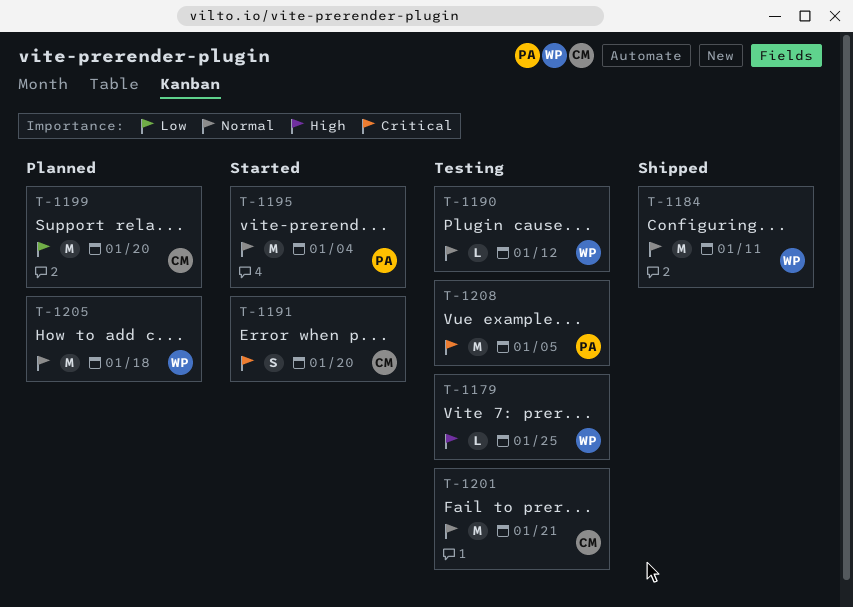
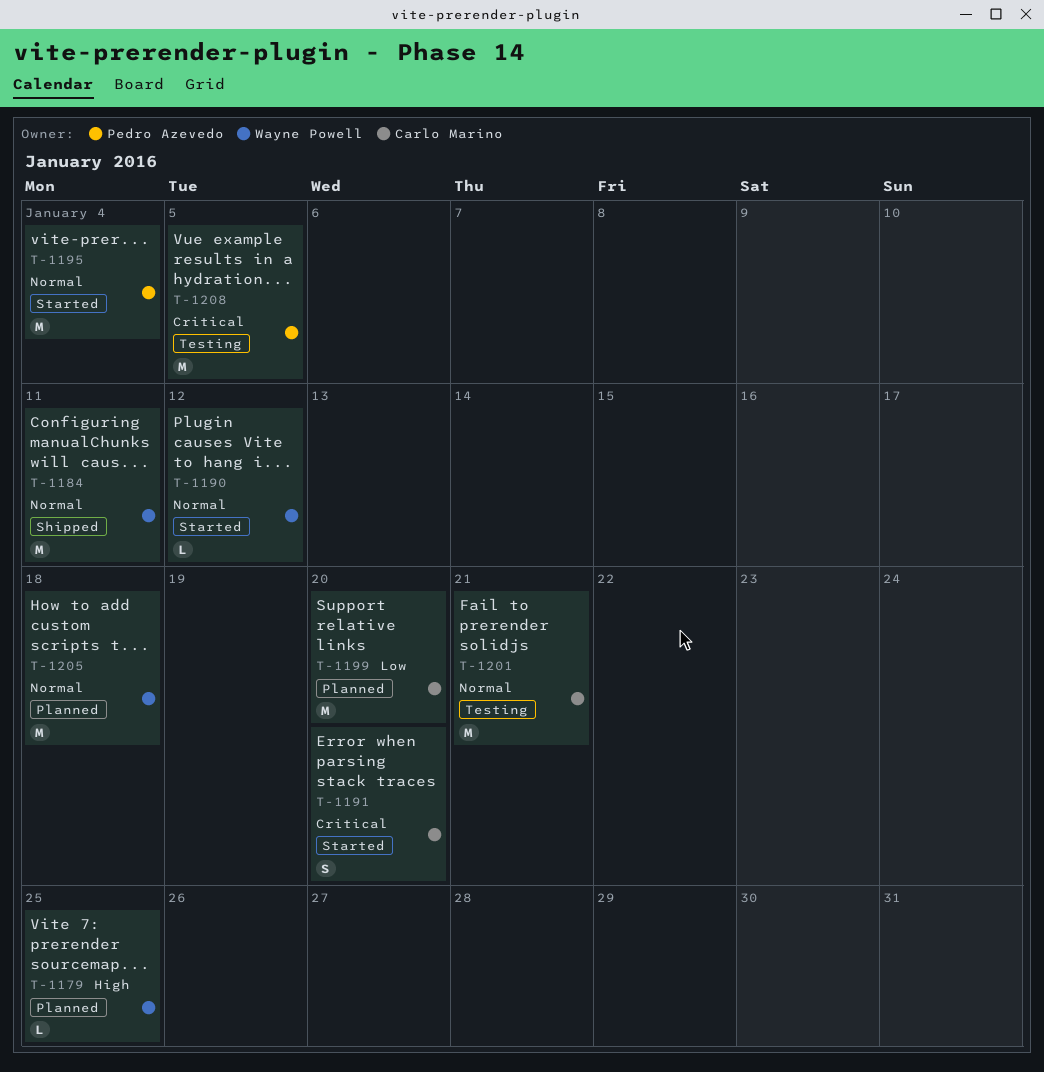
T-1179, status: Testing -> Planned
T-1190, status: Testing -> Started

